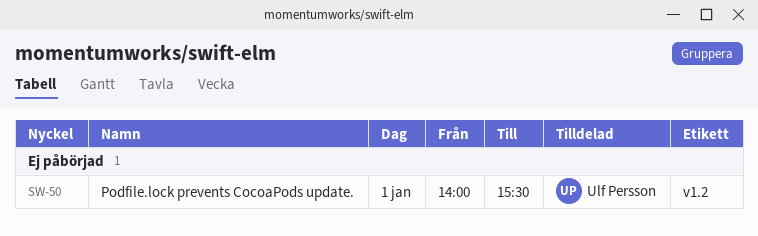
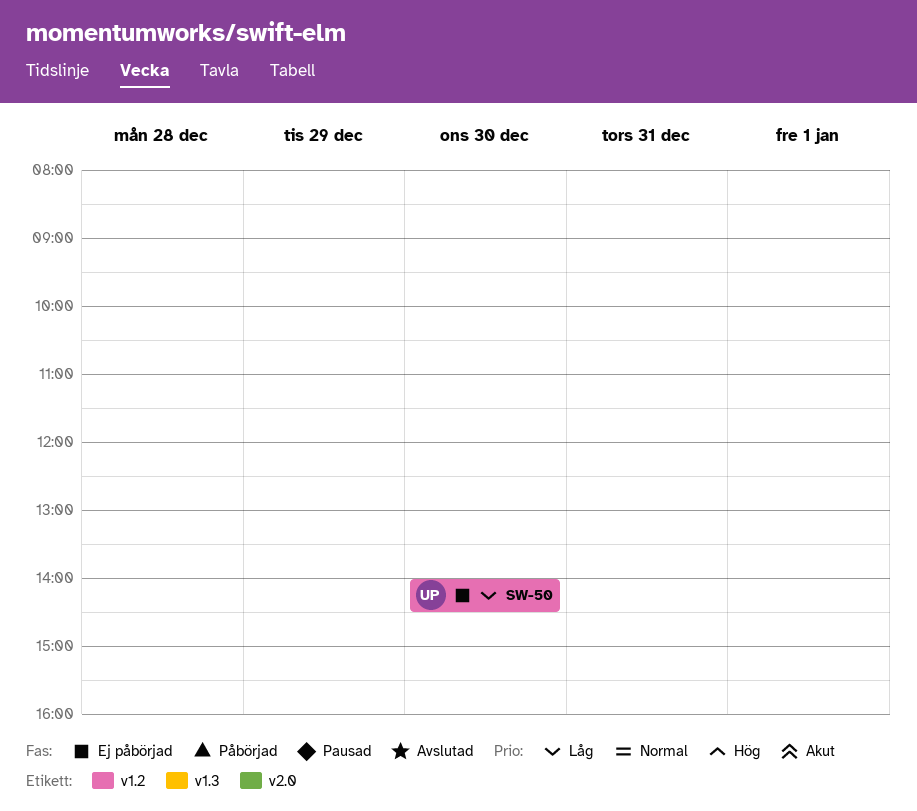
SW-50, day: Jan 1 -> Dec 30
SW-50, ends: 15:30 -> 14:30

